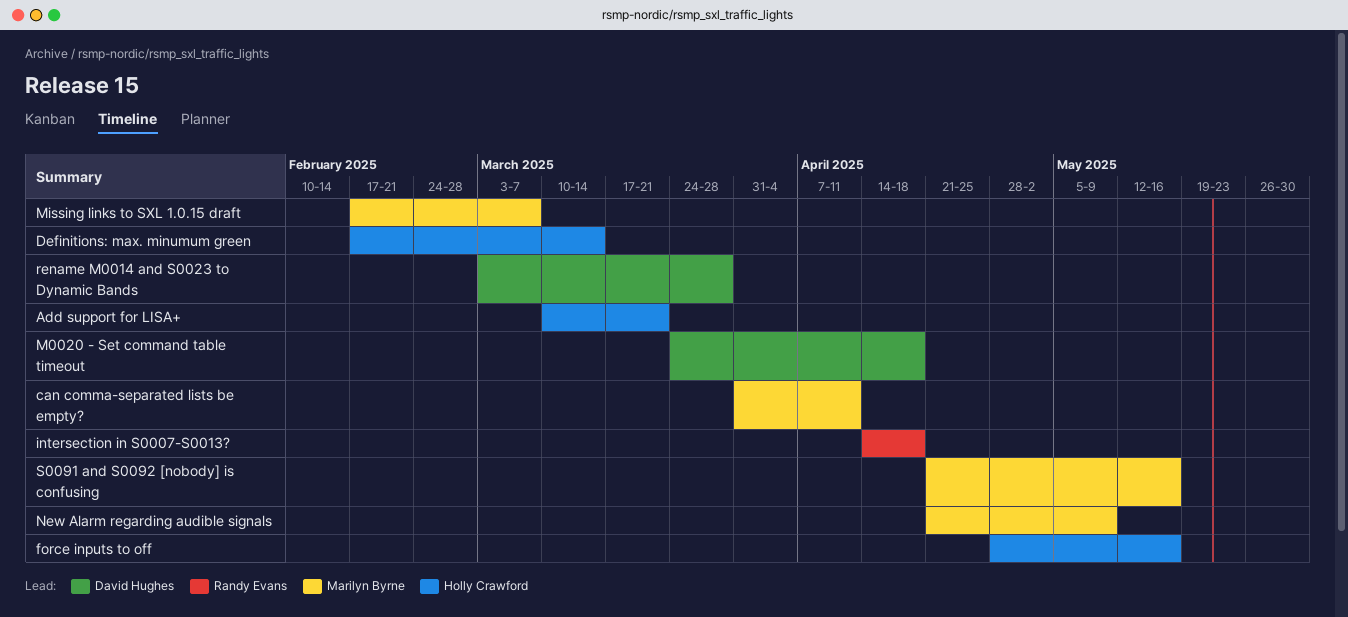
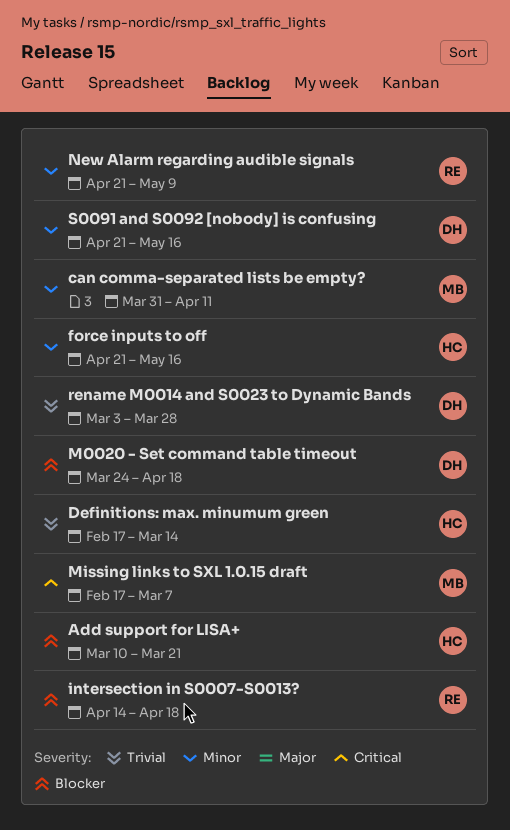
force inputs to off, start: Apr 28 -> Apr 21
New Alarm regarding audible signals, owner: Marilyn Byrne -> Randy Evans
S0091 and S0092 [nobody] is confusing, owner: Marilyn Byrne -> David Hughes

